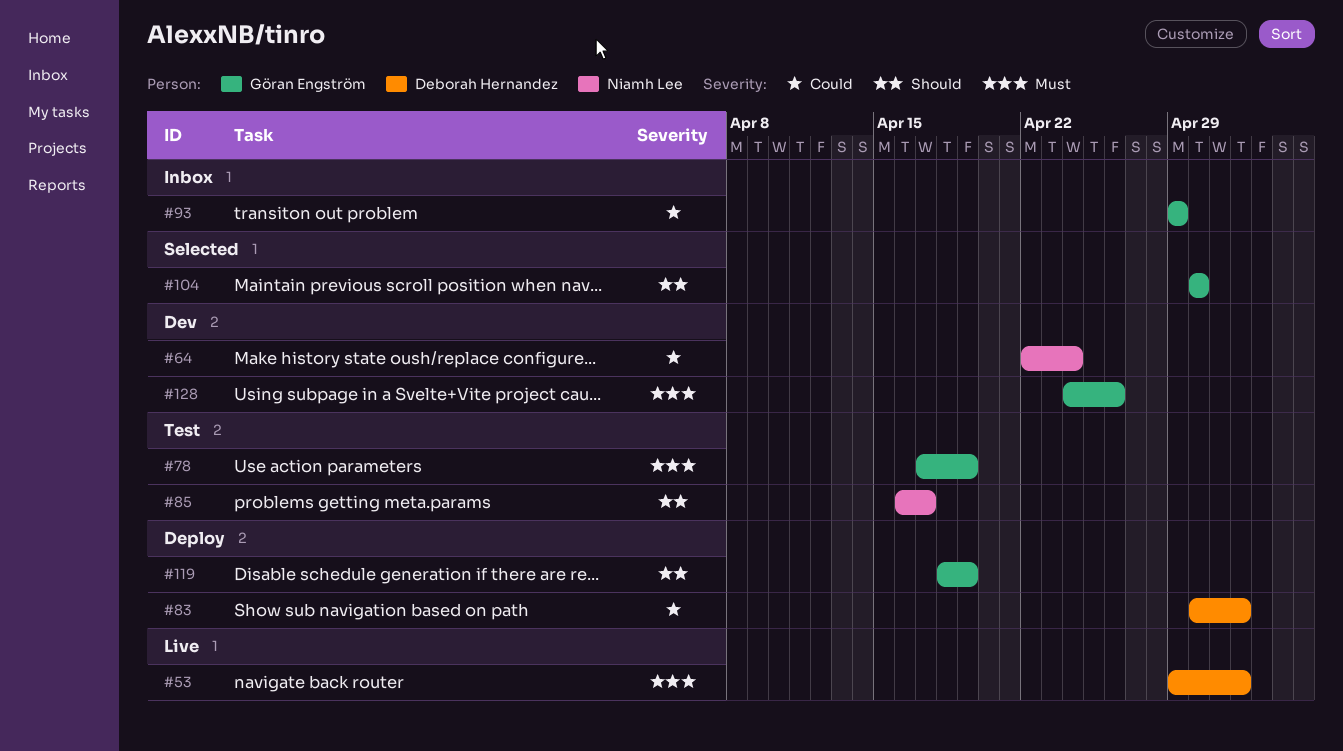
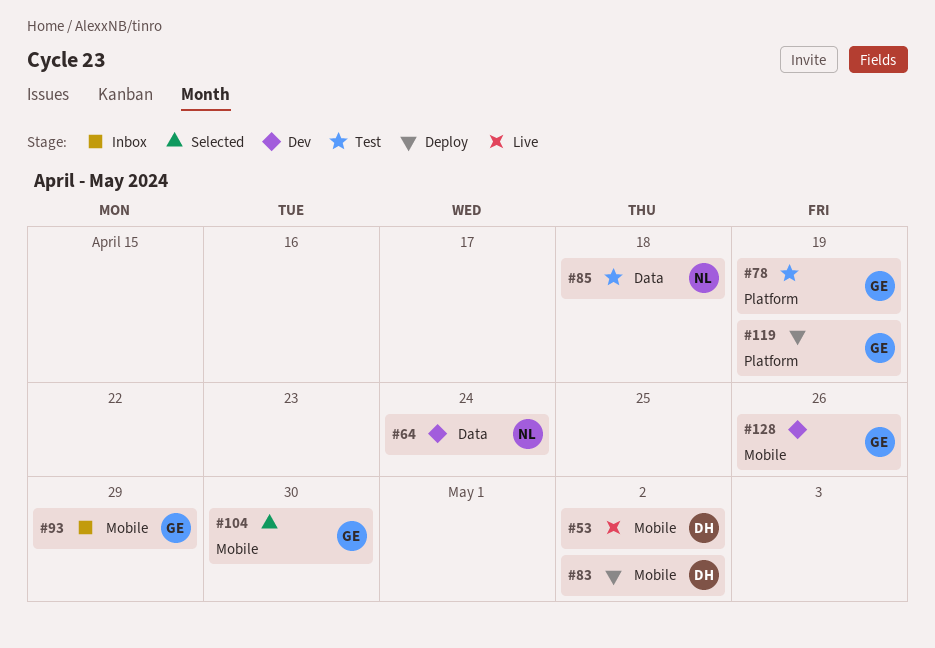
#85, due: Apr 17 -> Apr 18

